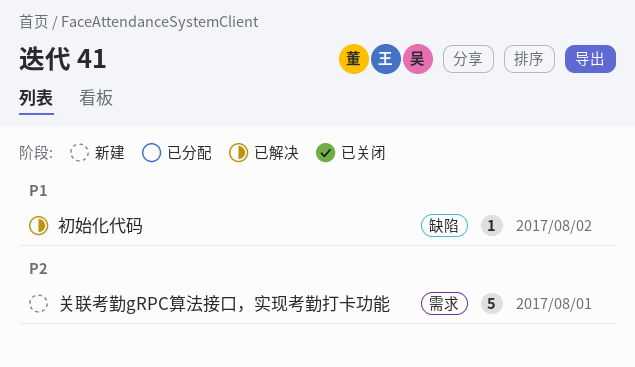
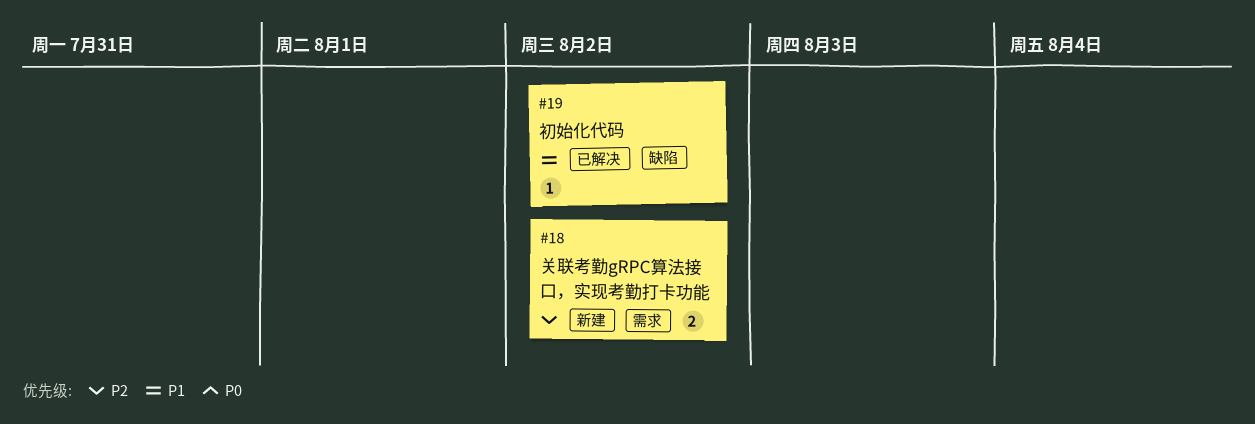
关联考勤gRPC算法接口，实现考勤打卡功能, estimate: 5 -> 2
关联考勤gRPC算法接口，实现考勤打卡功能, due: Aug 1 -> Aug 2

